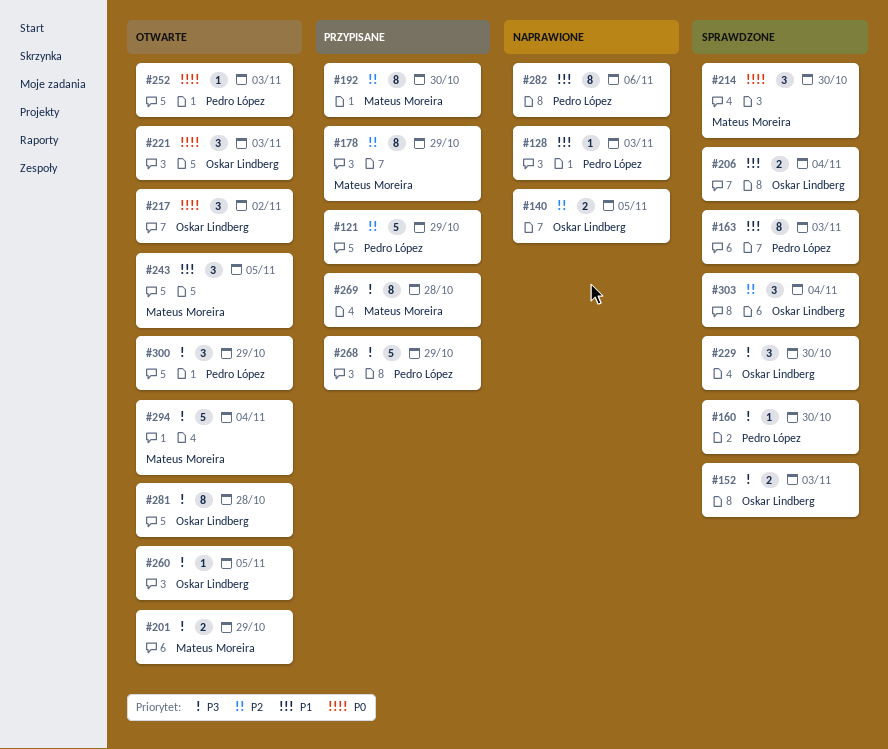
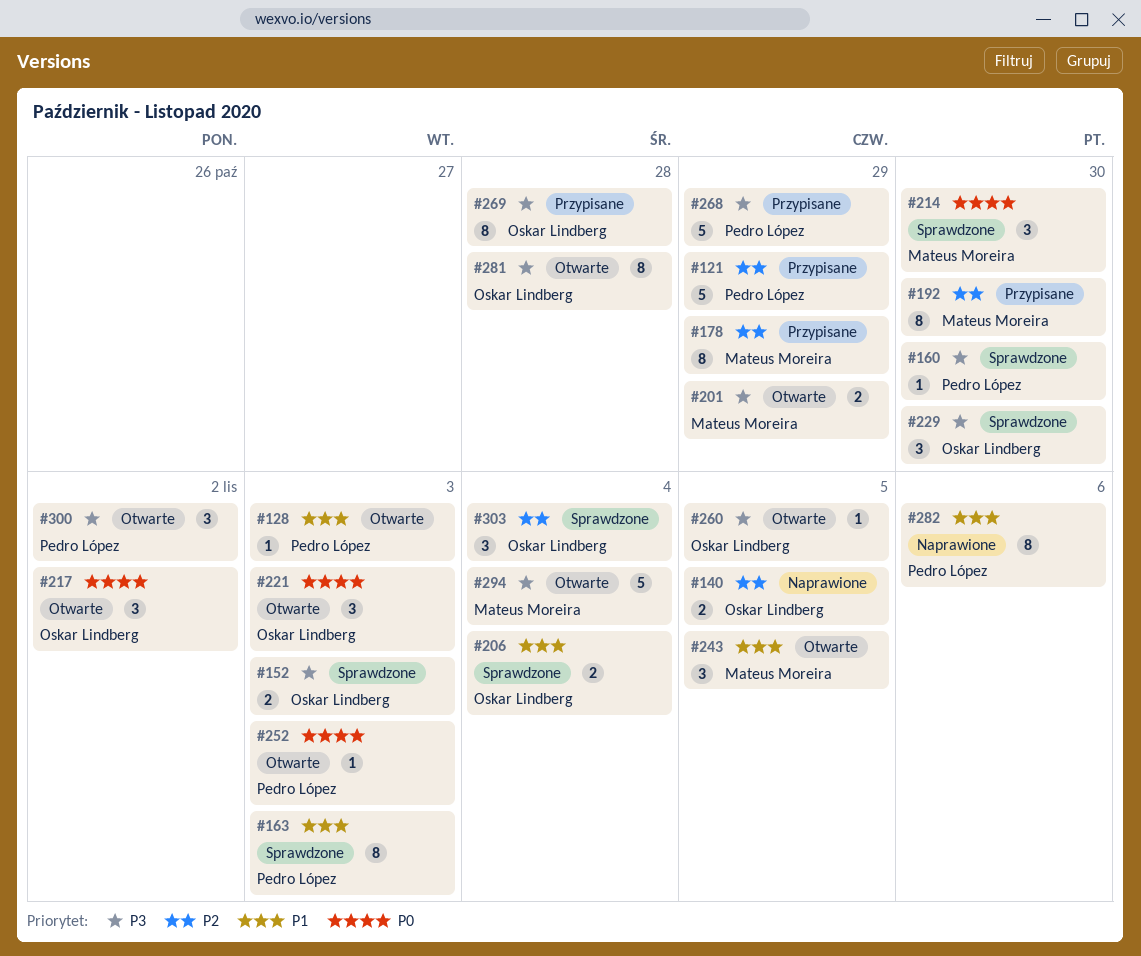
#128, status: Naprawione -> Otwarte
#269, owner: Mateus Moreira -> Oskar Lindberg
#300, due: Oct 29 -> Nov 2

